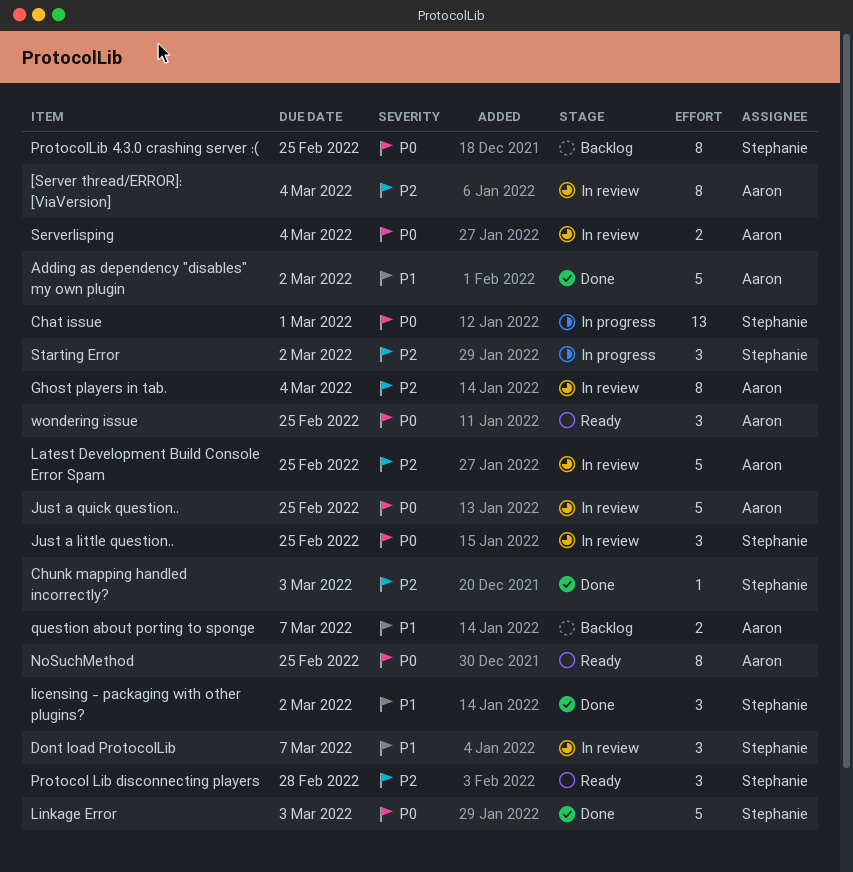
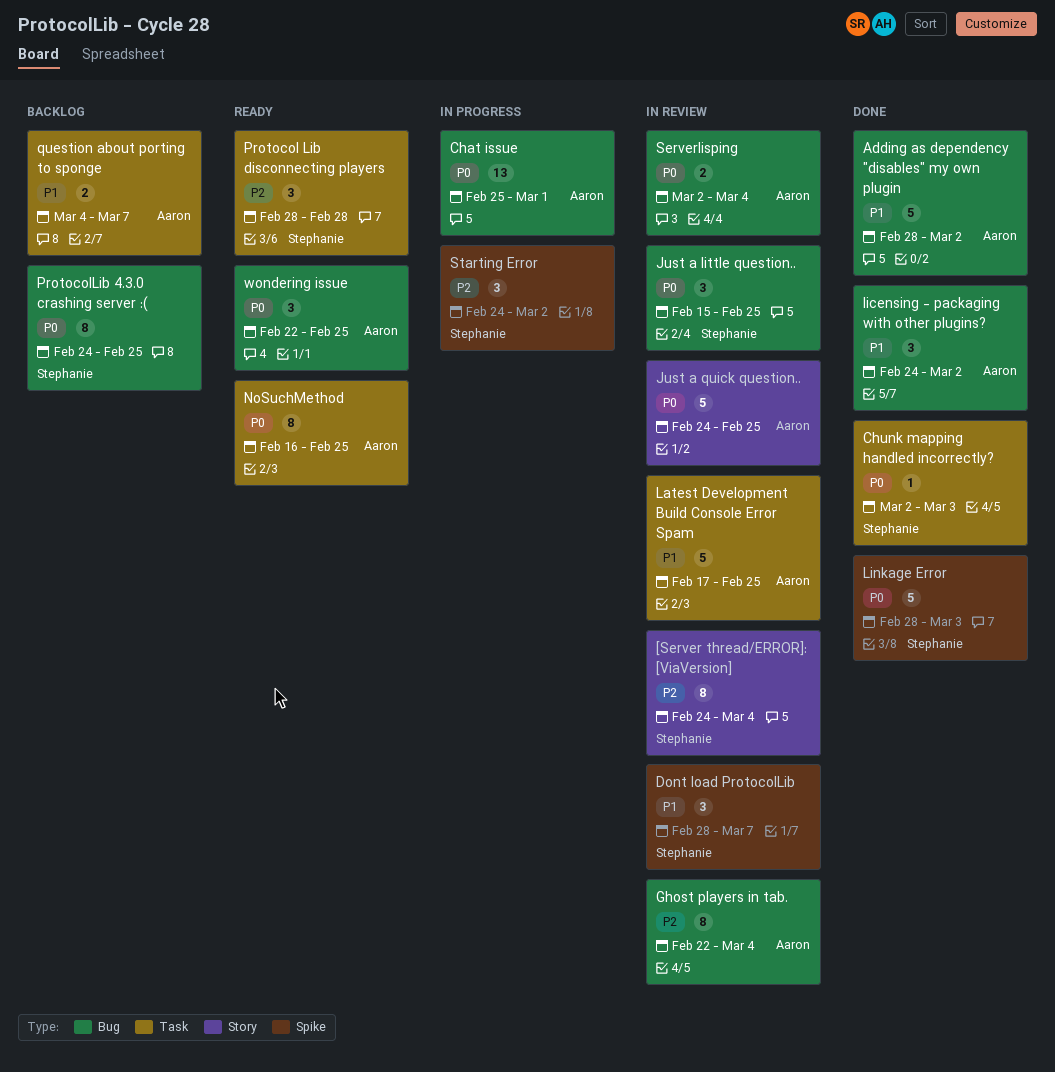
[Server thread/ERROR]: [ViaVersion], owner: Aaron -> Stephanie
Chat issue, owner: Stephanie -> Aaron
Chunk mapping handled incorrectly?, priority: P2 -> P0
Latest Development Build Console Error Spam, priority: P2 -> P1
licensing - packaging with other plugins?, owner: Stephanie -> Aaron

